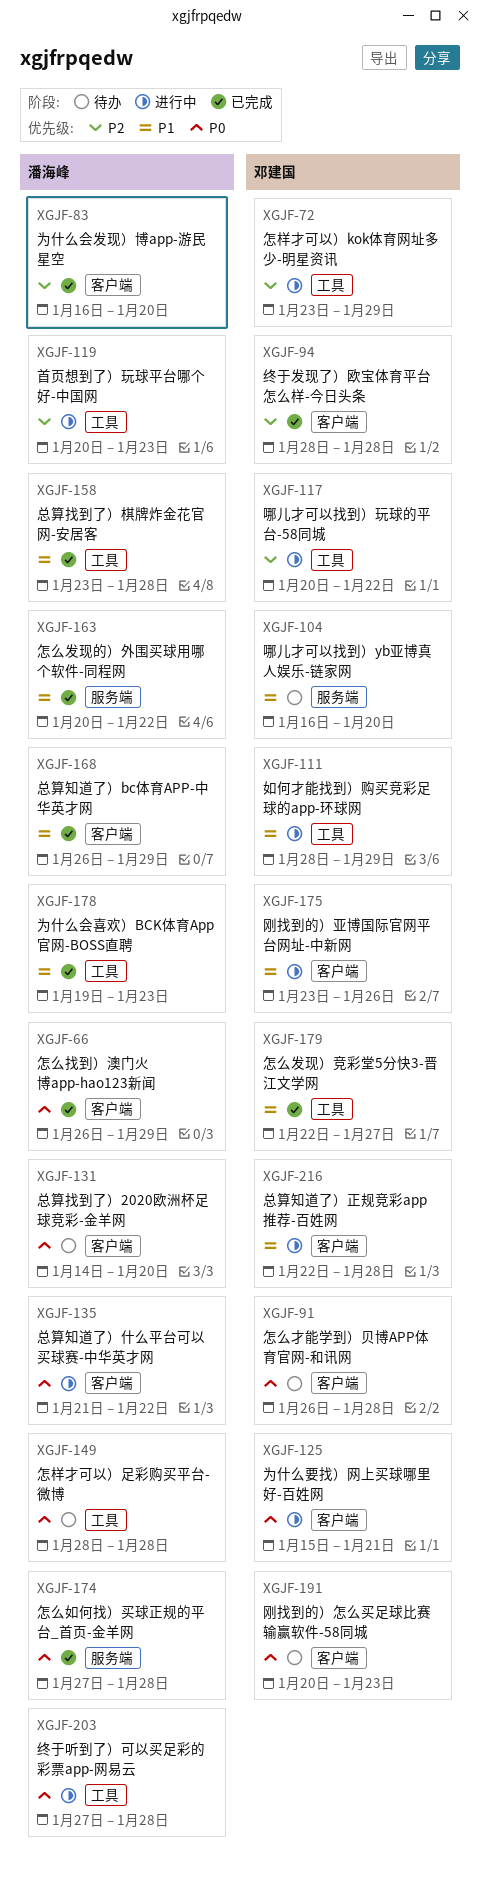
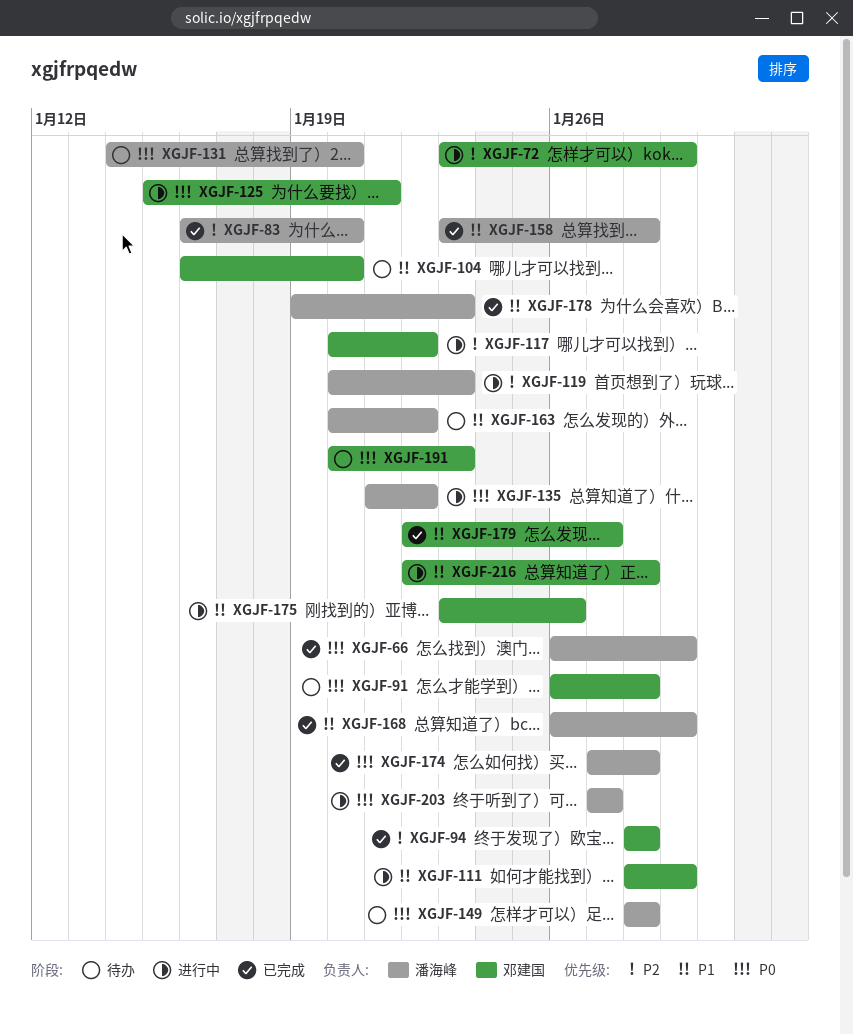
XGJF-163, status: 已完成 -> 待办
XGJF-203, due: Jan 28 -> Jan 27

